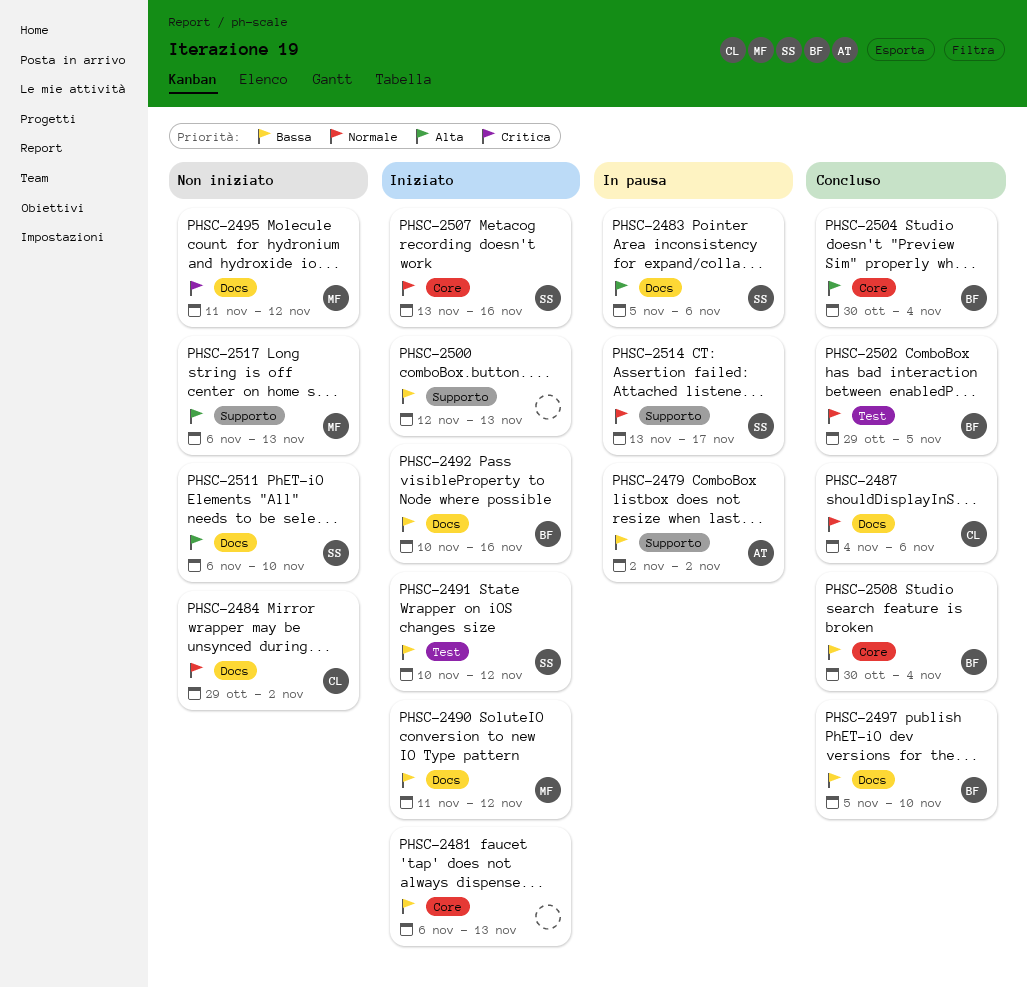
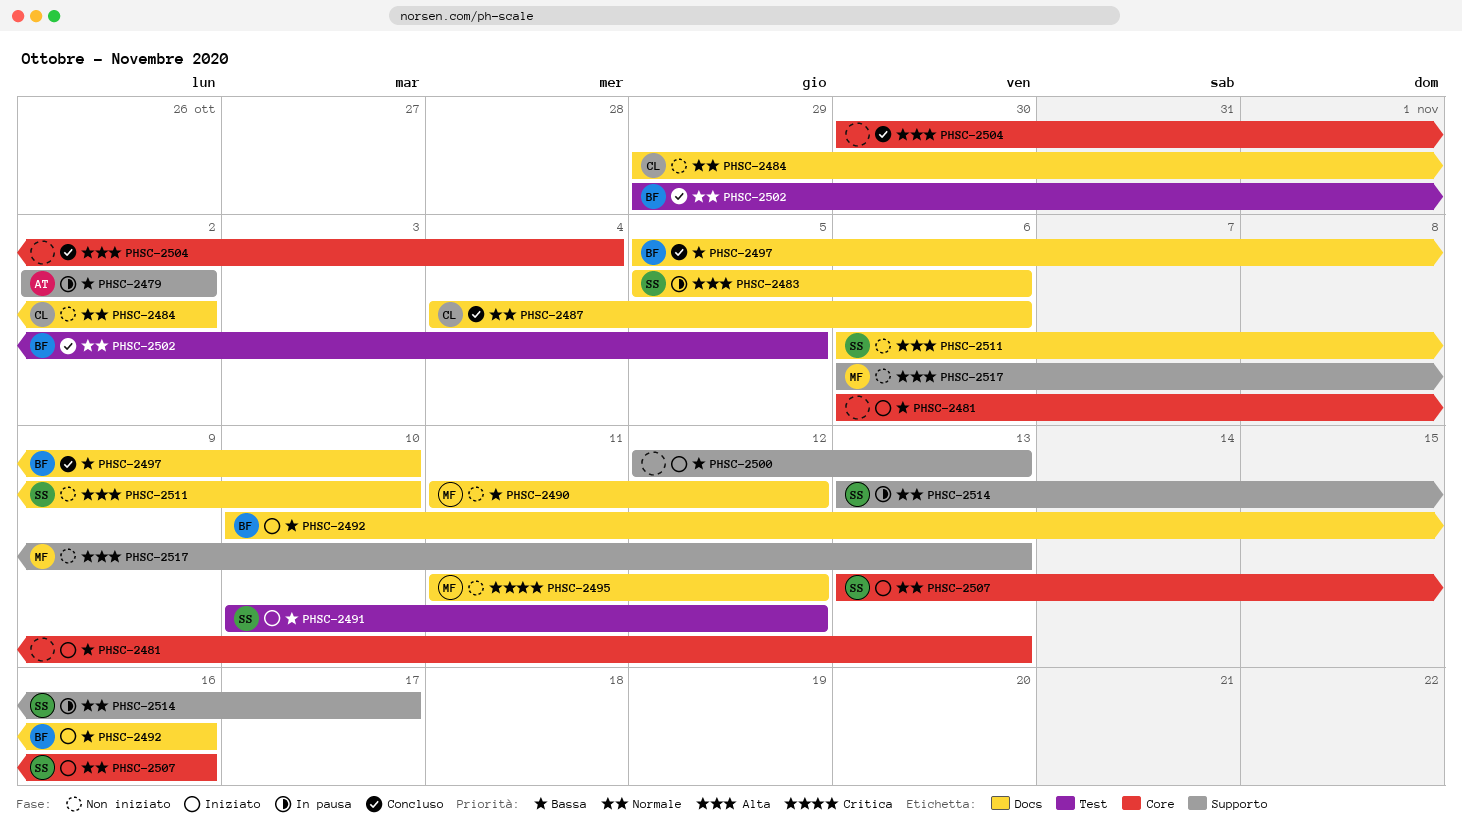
PHSC-2490, status: Iniziato -> Non iniziato
PHSC-2504, owner: BF -> none
PHSC-2508: present -> none

